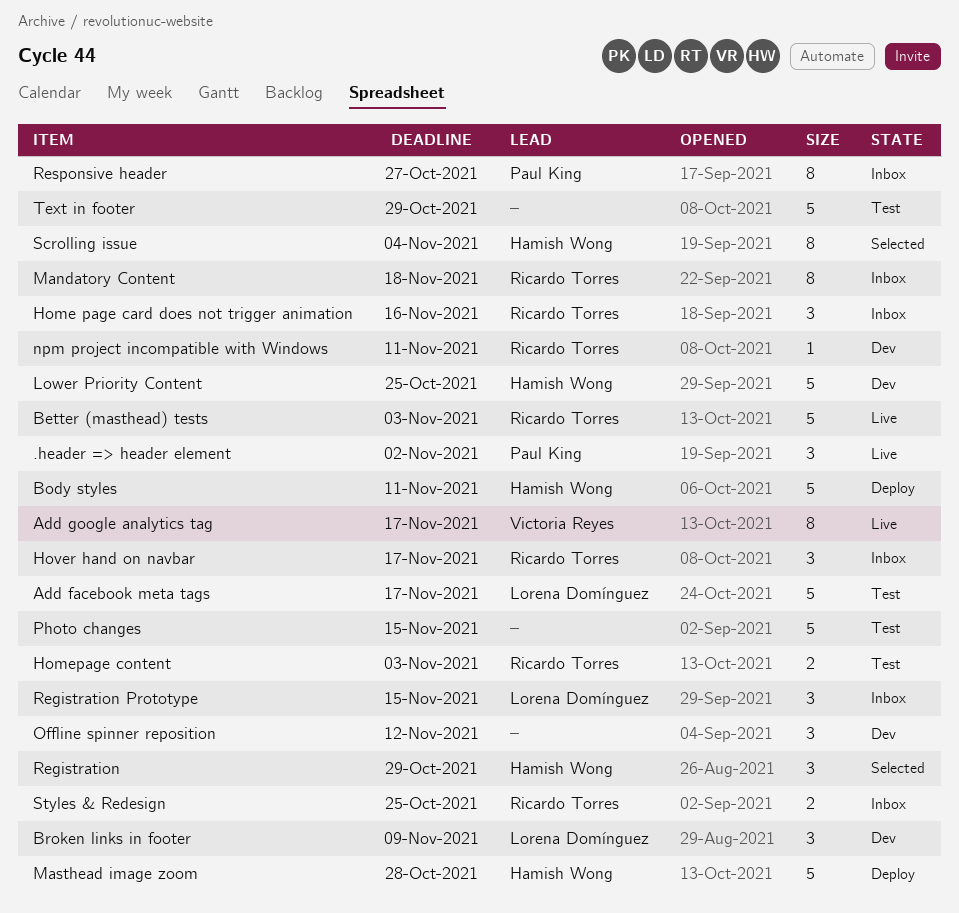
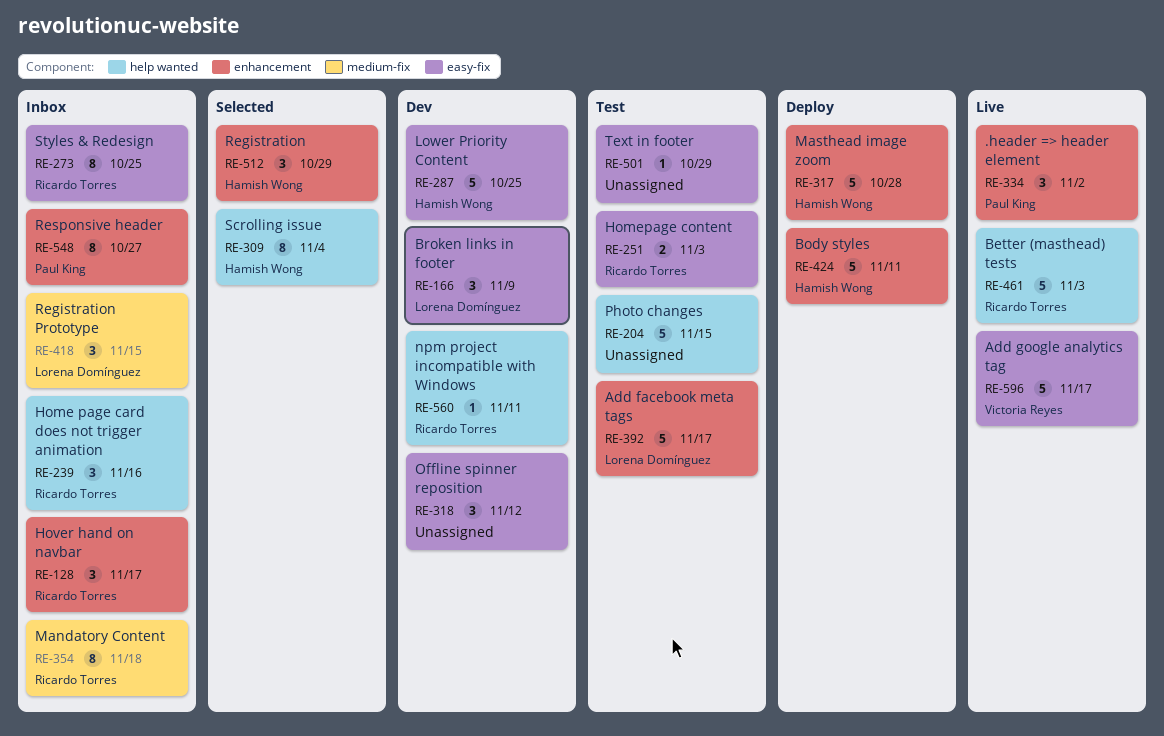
Add google analytics tag, estimate: 8 -> 5
Styles & Redesign, estimate: 2 -> 8
Text in footer, estimate: 5 -> 1

